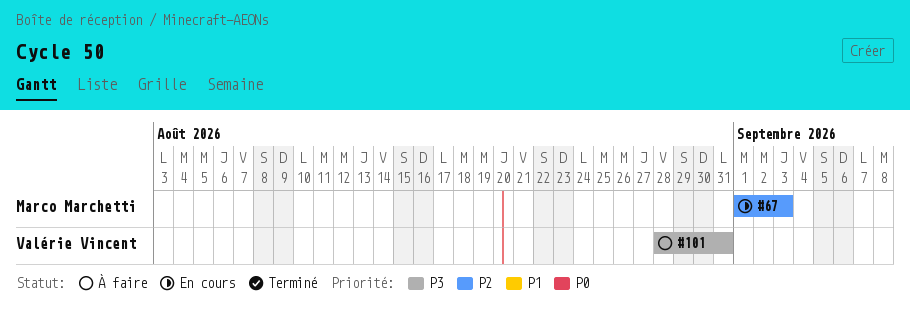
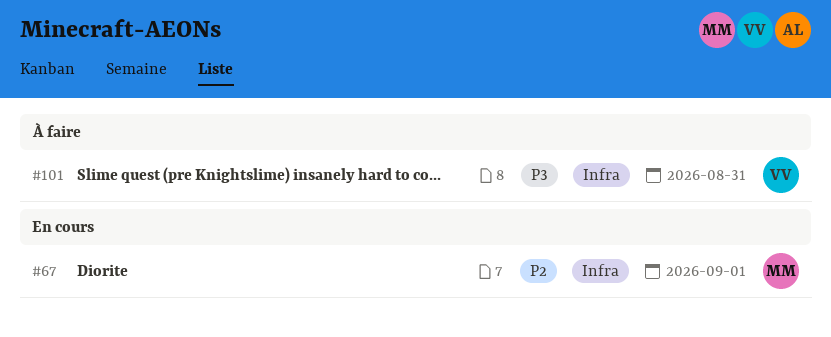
#67, due: Sep 3 -> Sep 1

